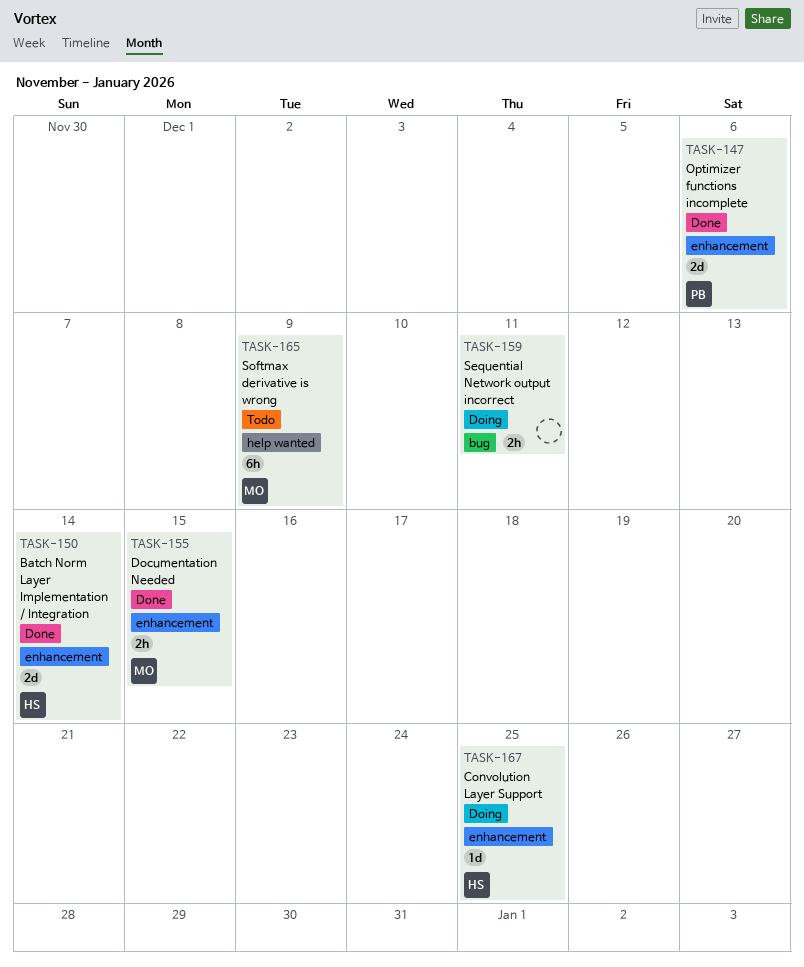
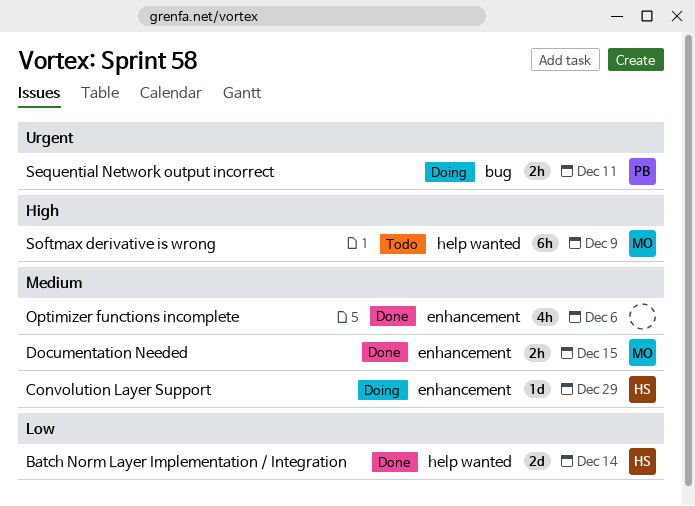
Batch Norm Layer Implementation / Integration, label: enhancement -> help wanted
Convolution Layer Support, due: Dec 25 -> Dec 29
Optimizer functions incomplete, owner: PB -> none
Optimizer functions incomplete, estimate: 2d -> 4h
Sequential Network output incorrect, owner: none -> PB

